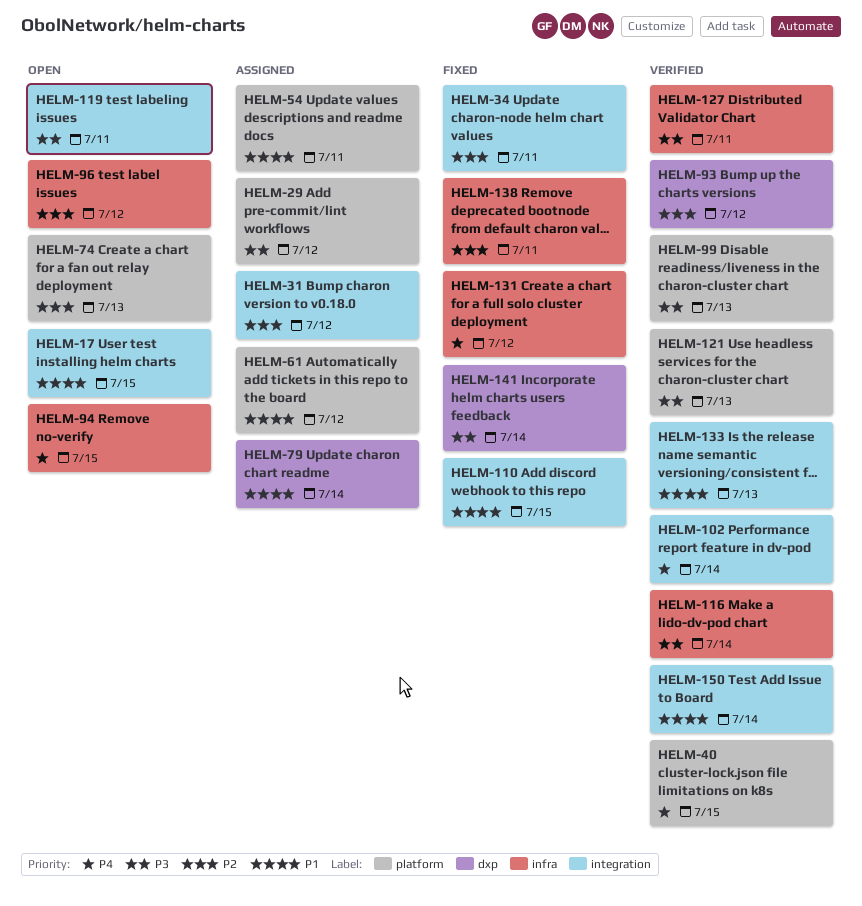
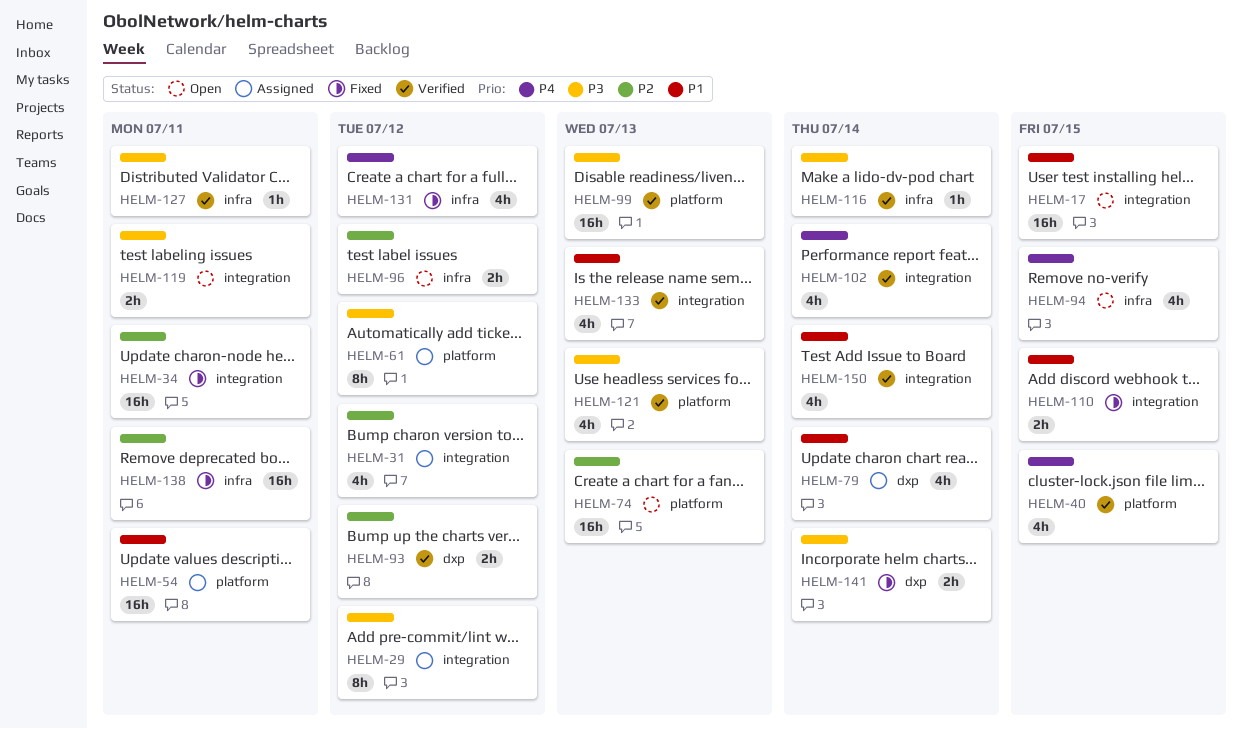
HELM-29, label: platform -> integration
HELM-61, priority: P1 -> P3

